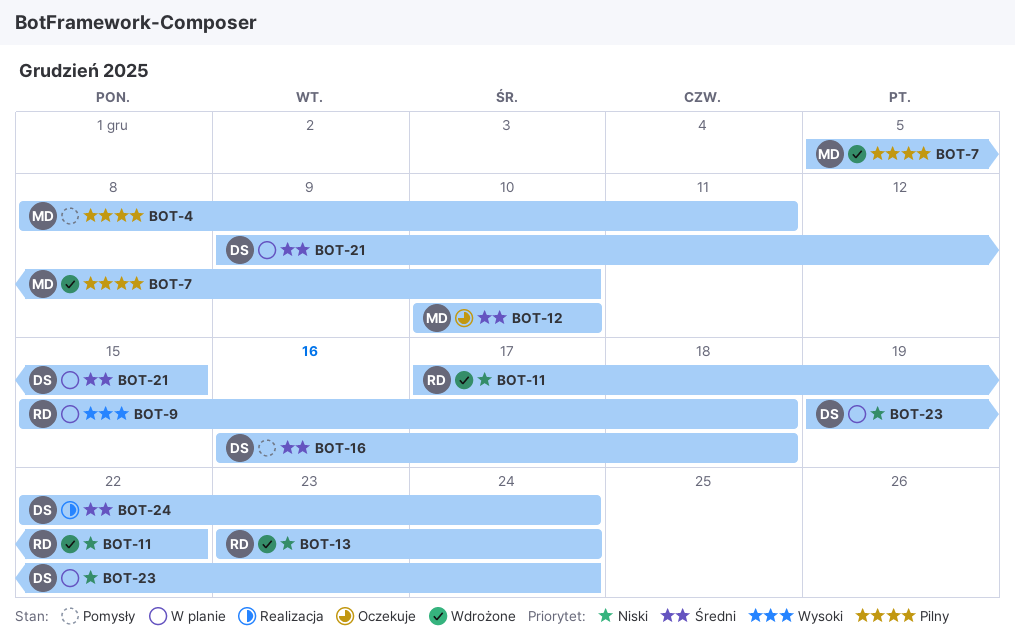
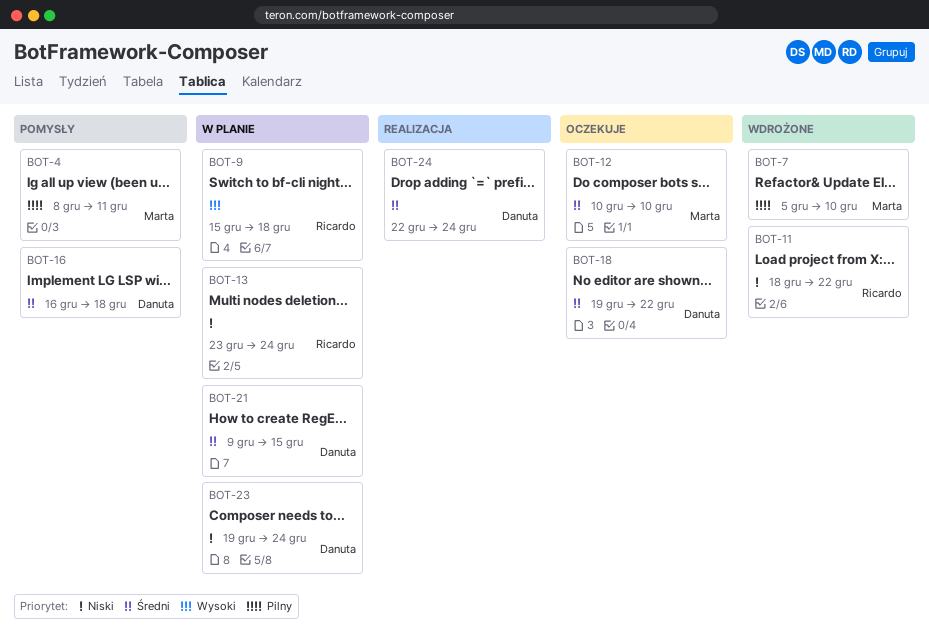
BOT-11, start: Dec 17 -> Dec 18
BOT-13, status: Wdrożone -> W planie
BOT-18: none -> present

